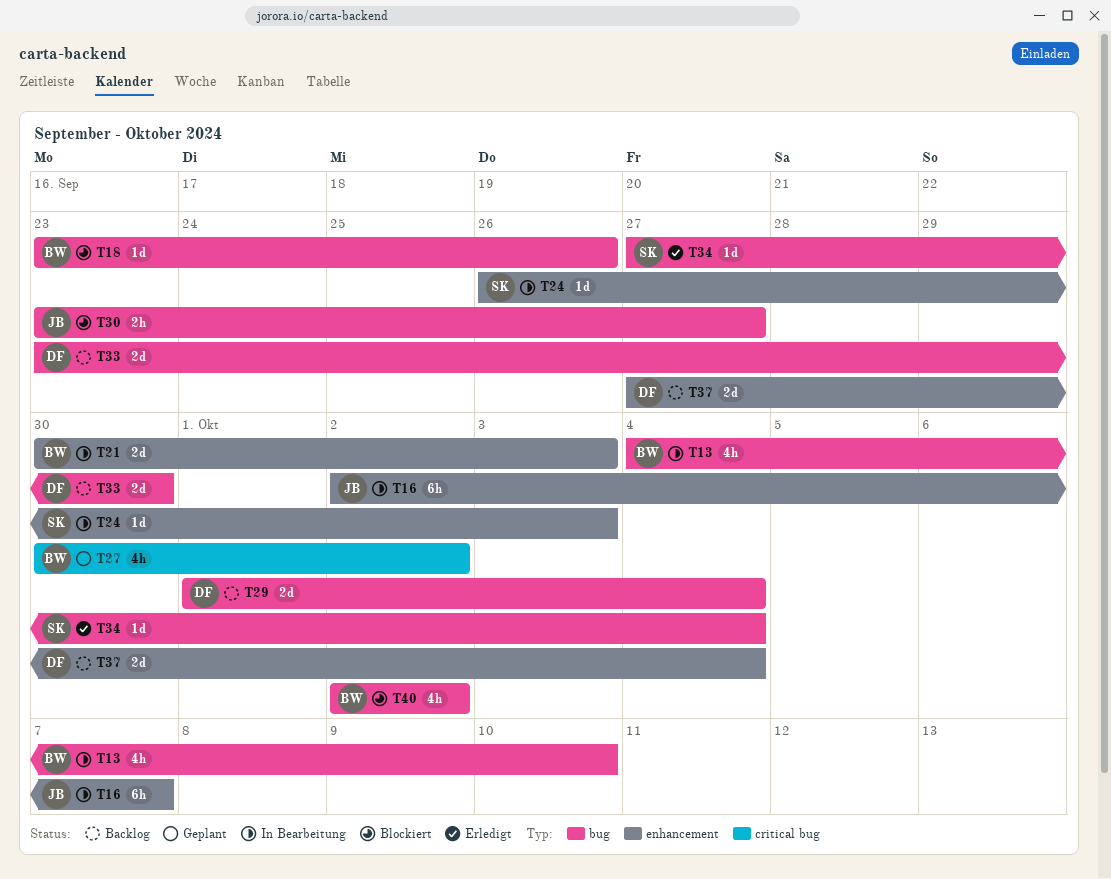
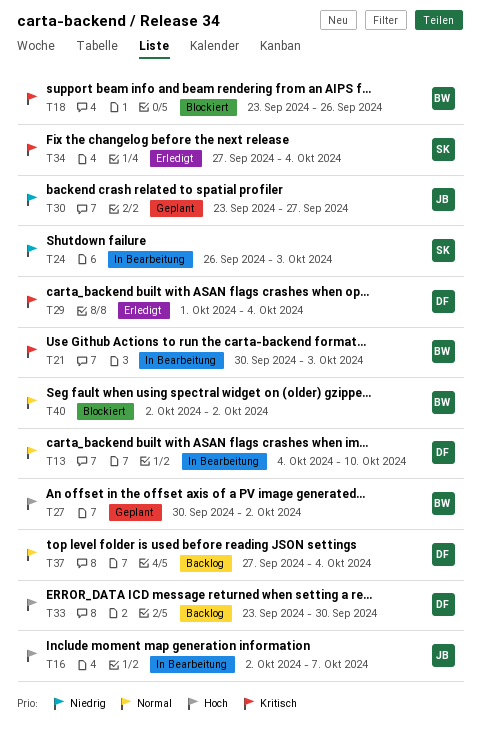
T13, owner: BW -> DF
T29, status: Backlog -> Erledigt
T30, status: Blockiert -> Geplant

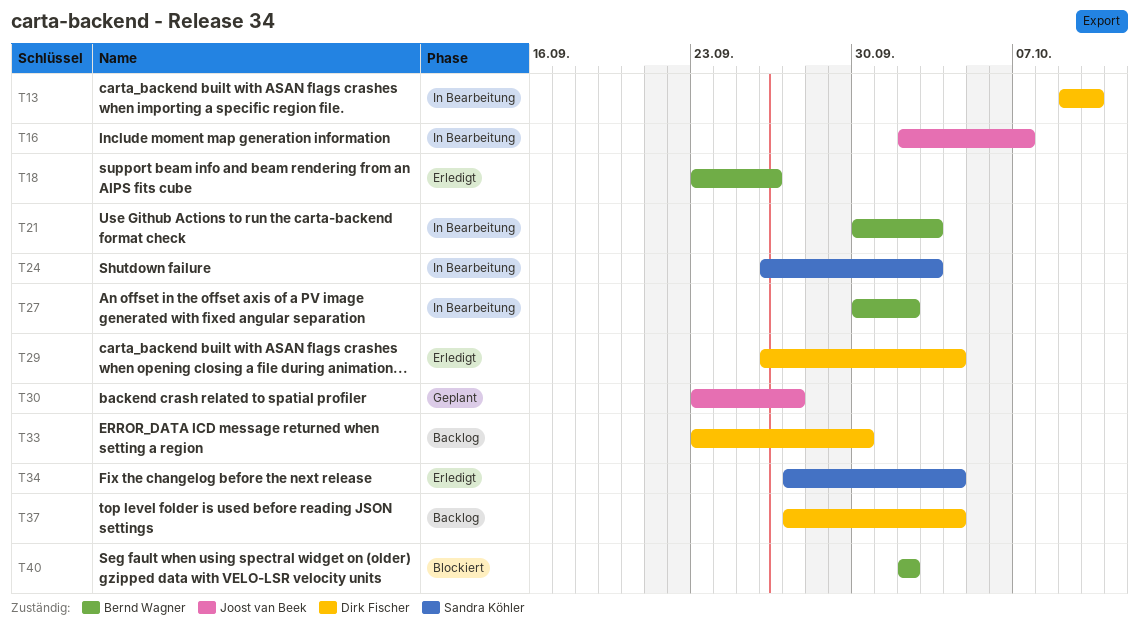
T13, start: Oct 4 -> Oct 9
T18, status: Blockiert -> Erledigt
T27, status: Geplant -> In Bearbeitung
T29, start: Oct 1 -> Sep 26

